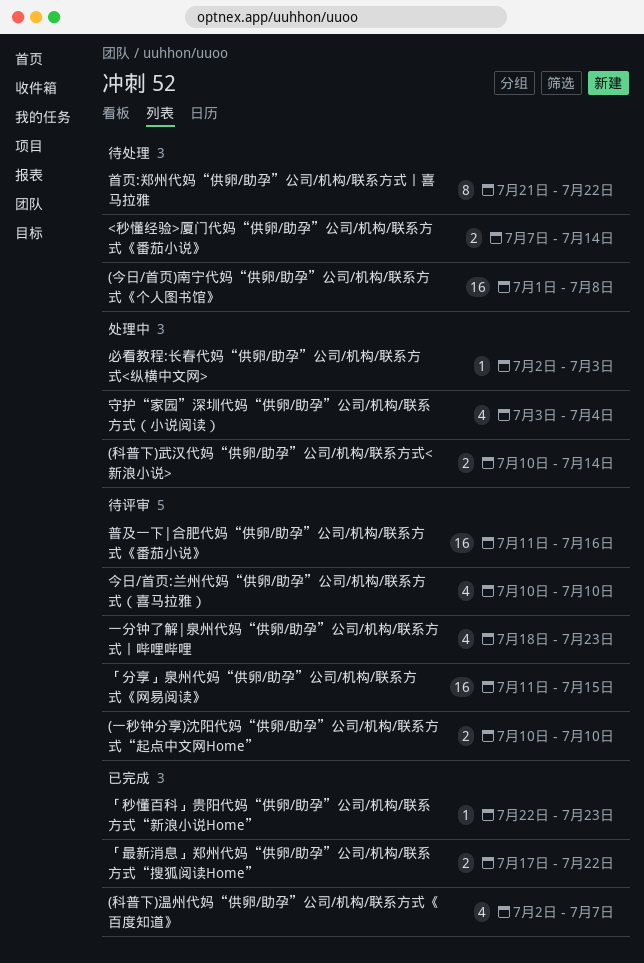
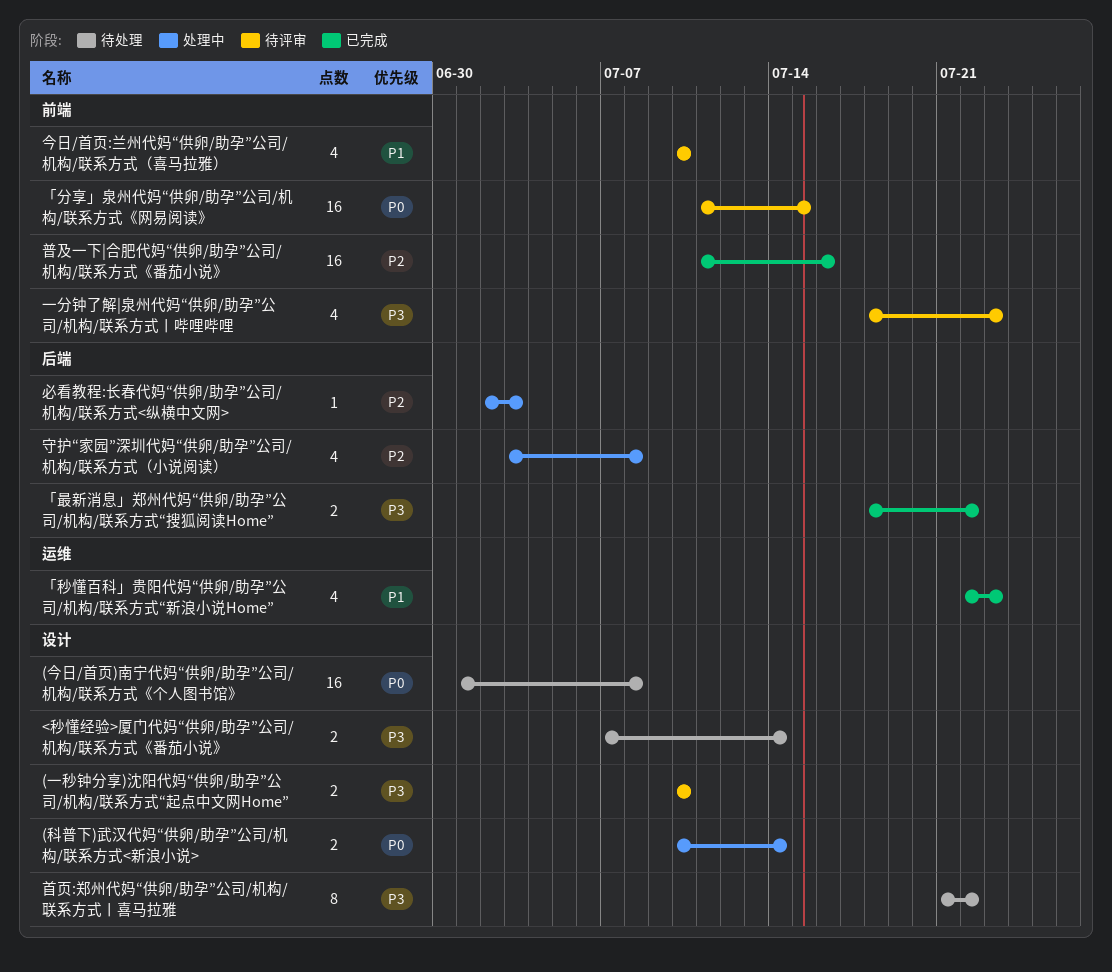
(科普下)温州代妈“供卵/助孕”公司/机构/联系方式《百度知道》: present -> none
「最新消息」郑州代妈“供卵/助孕”公司/机构/联系方式“搜狐阅读Home”, start: Jul 17 -> Jul 18
「秒懂百科」贵阳代妈“供卵/助孕”公司/机构/联系方式“新浪小说Home”, estimate: 1 -> 4
守护“家园”深圳代妈“供卵/助孕”公司/机构/联系方式（小说阅读）, due: Jul 4 -> Jul 8
普及一下|合肥代妈“供卵/助孕”公司/机构/联系方式《番茄小说》, status: 待评审 -> 已完成

